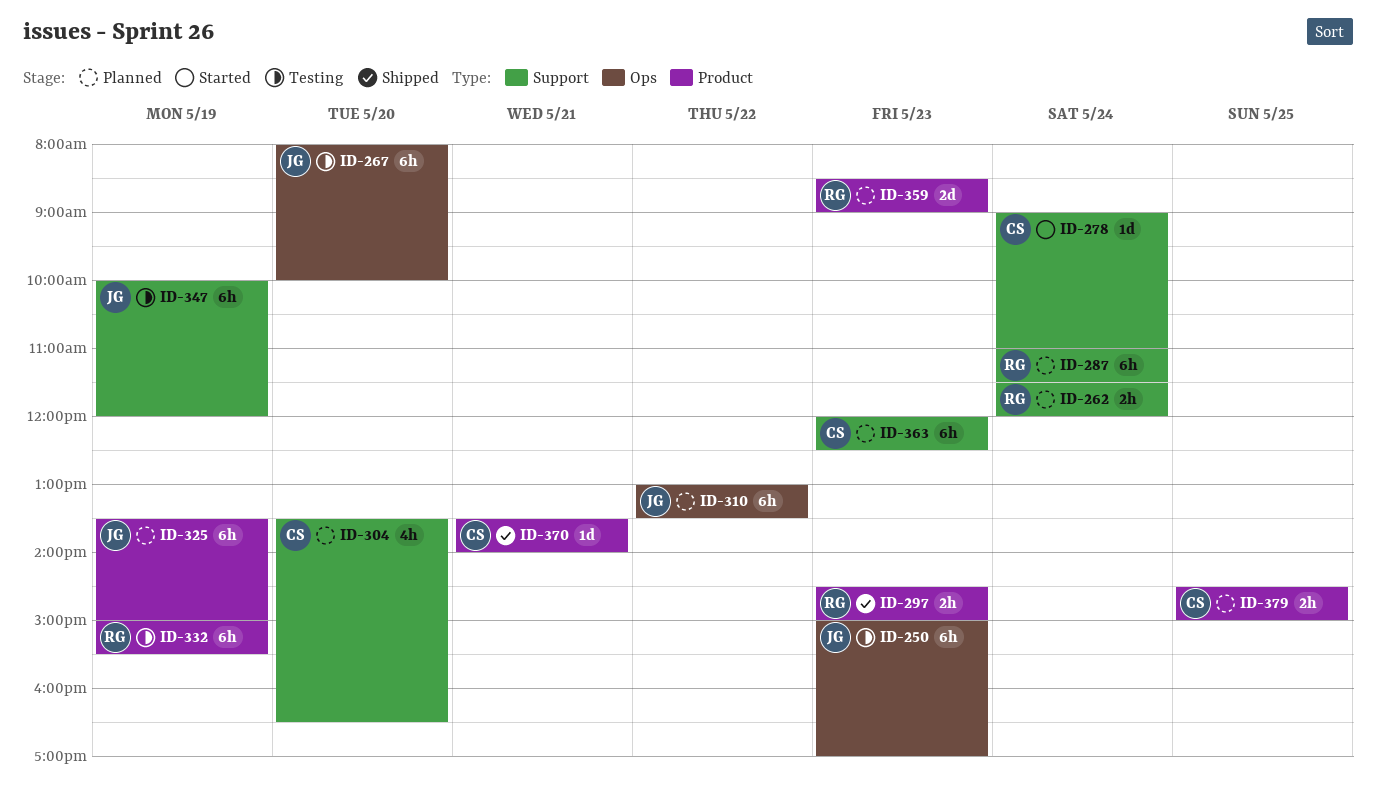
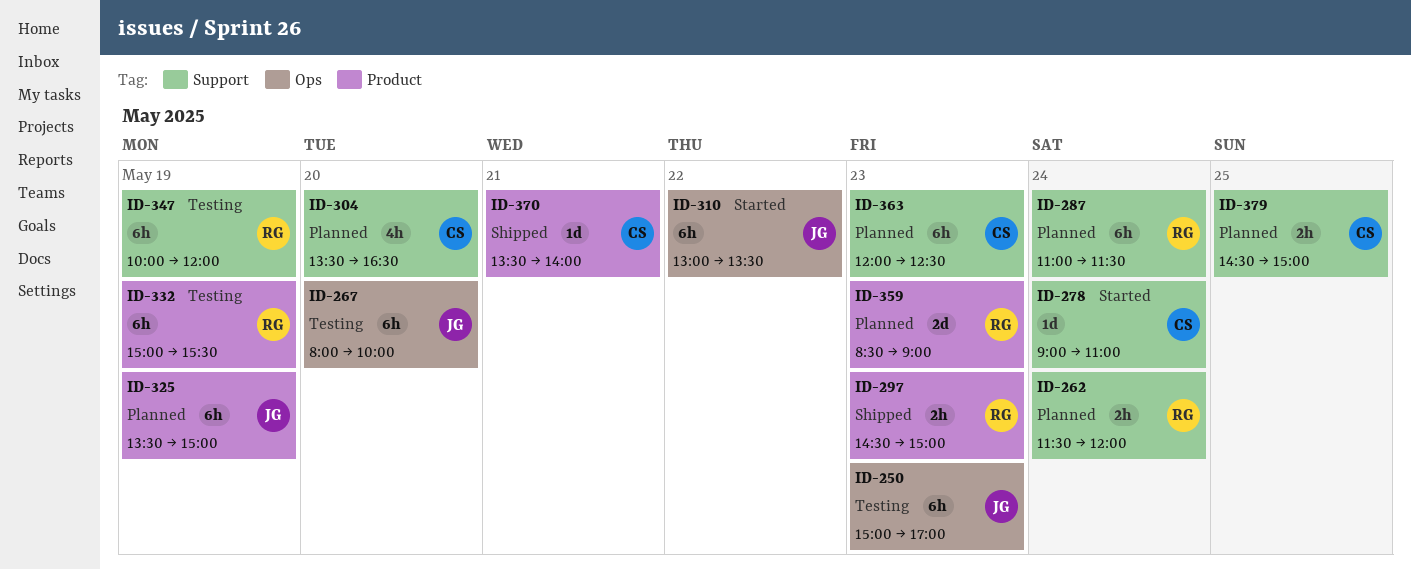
ID-310, status: Planned -> Started
ID-347, owner: JG -> RG
ID-379, label: Product -> Support

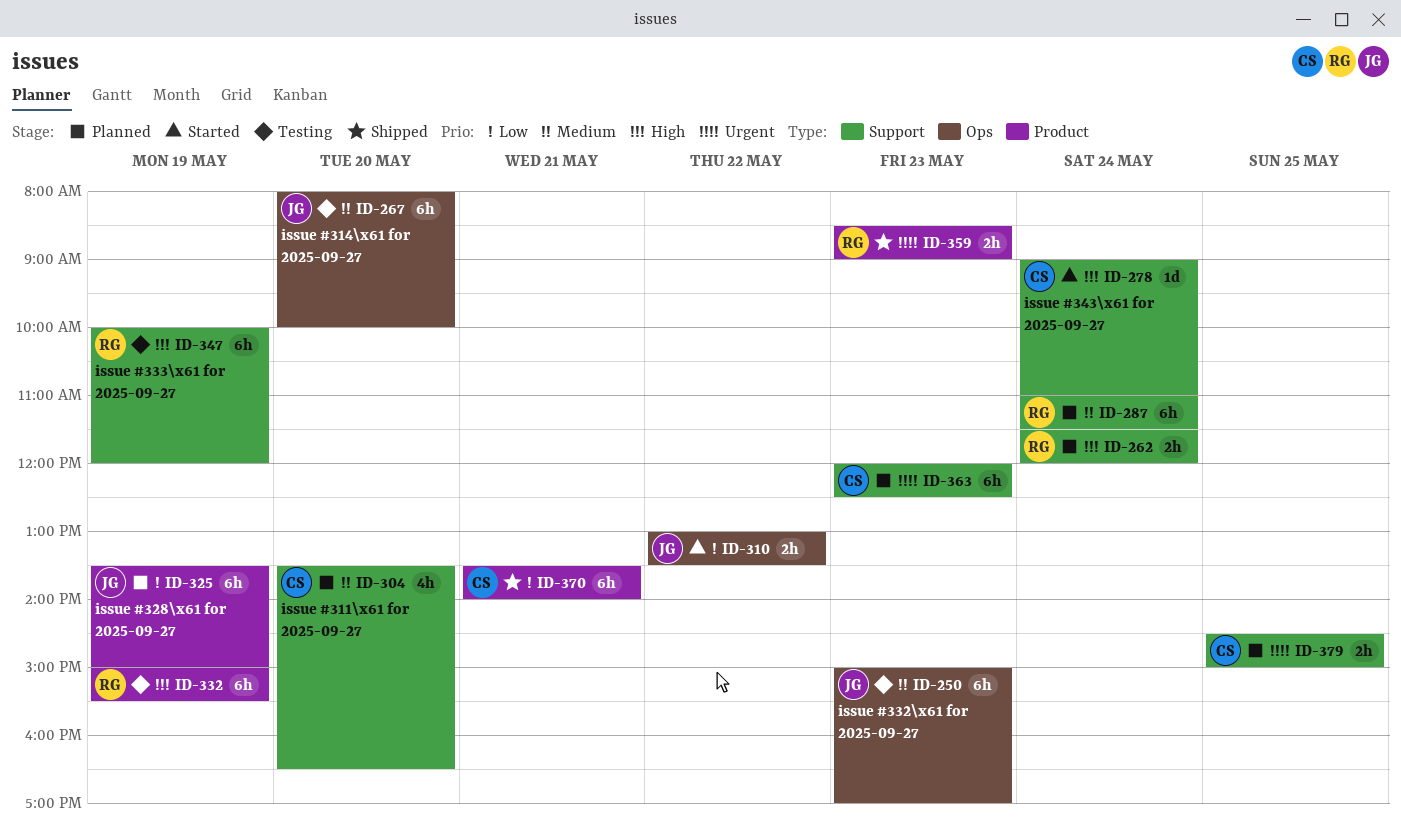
ID-297: present -> none
ID-310, estimate: 6h -> 2h
ID-359, status: Planned -> Shipped
ID-359, estimate: 2d -> 2h
ID-370, estimate: 1d -> 6h

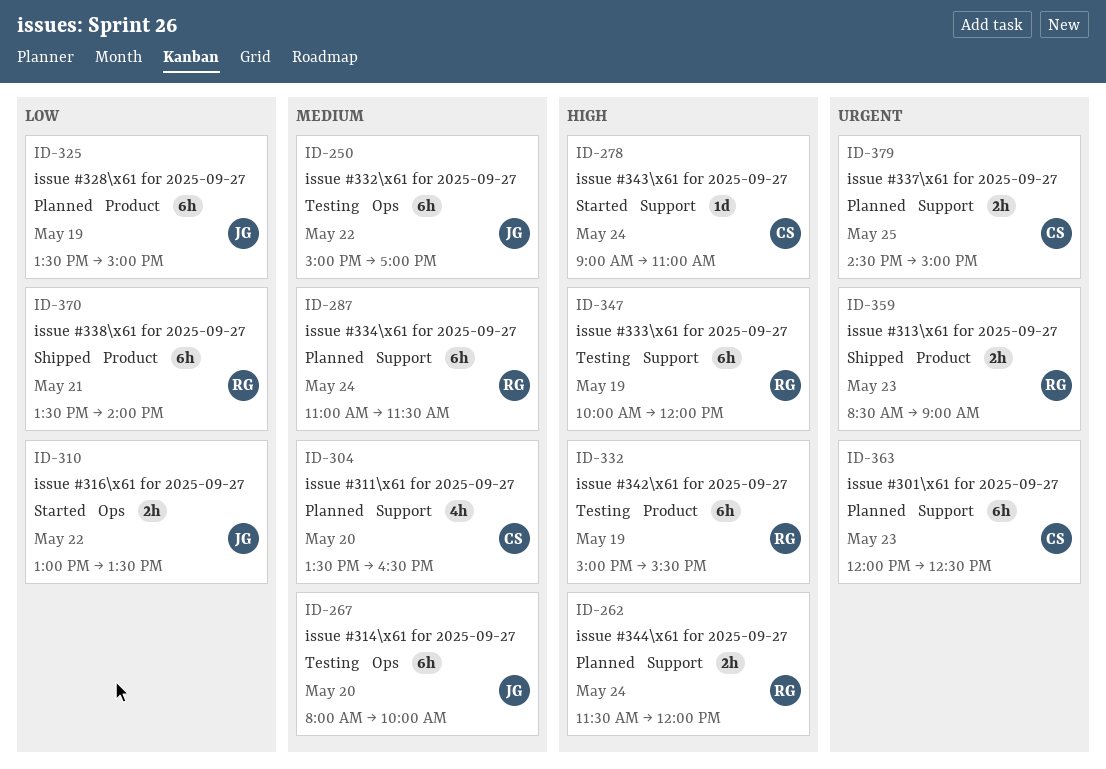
ID-250, day: May 23 -> May 22
ID-370, owner: CS -> RG

